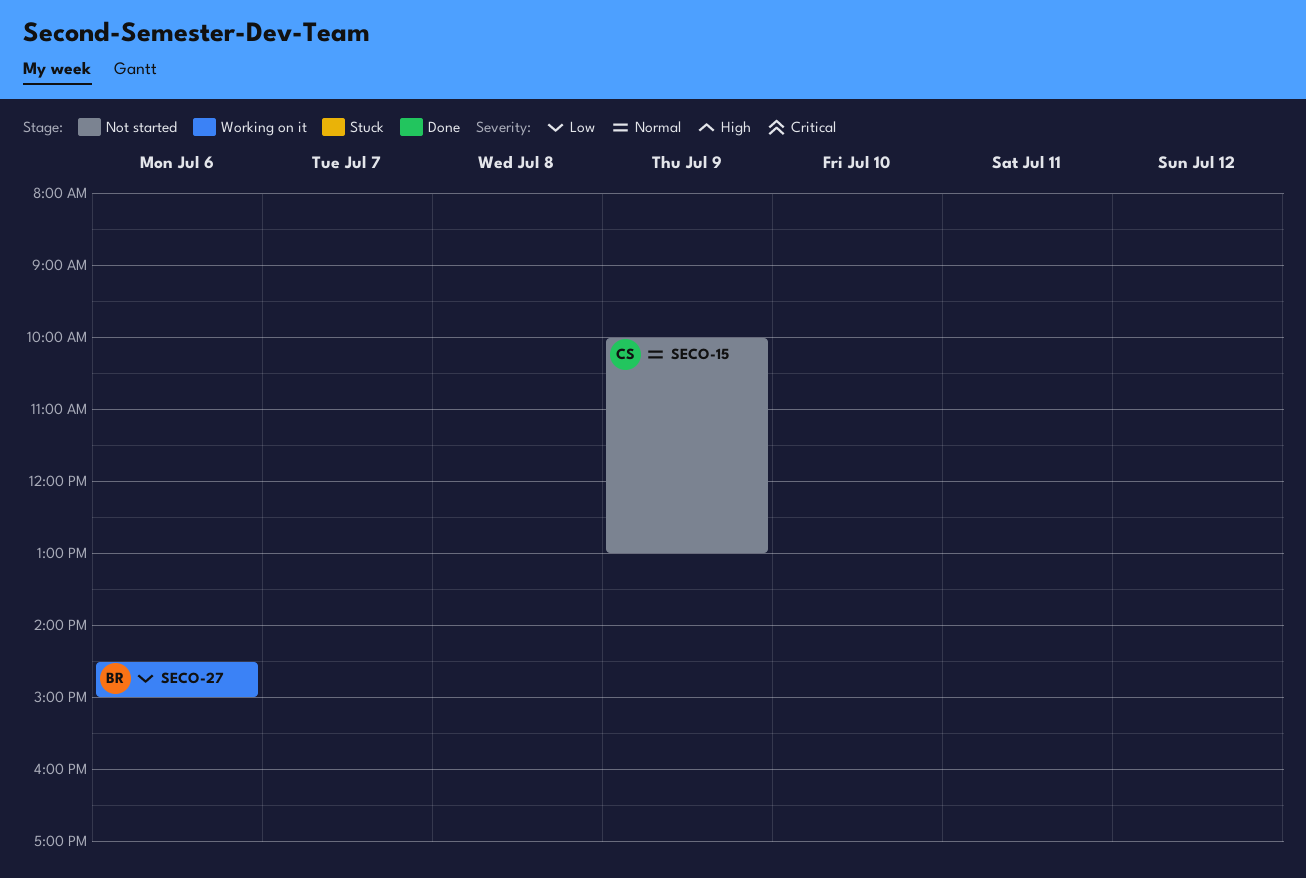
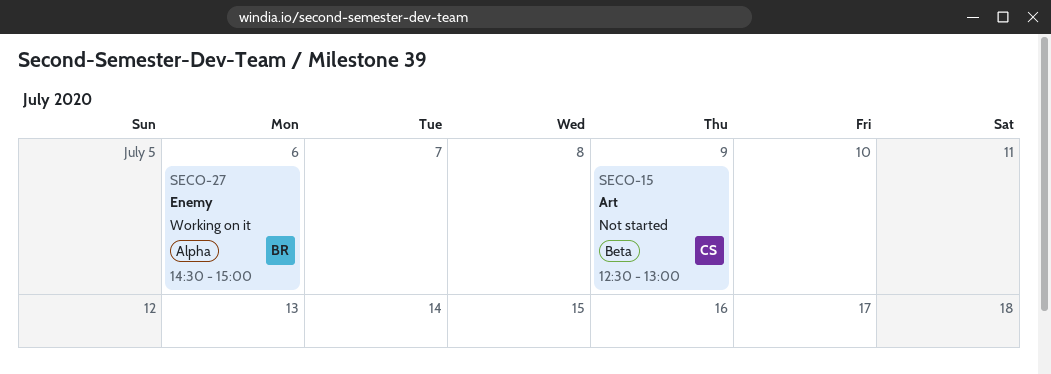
SECO-15, begins: 10:00 -> 12:30

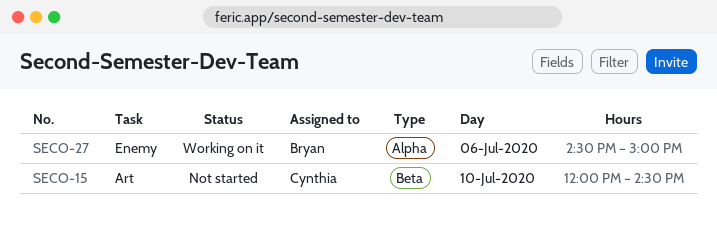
SECO-15, day: Jul 9 -> Jul 10
SECO-15, begins: 12:30 -> 12:00
SECO-15, ends: 13:00 -> 14:30

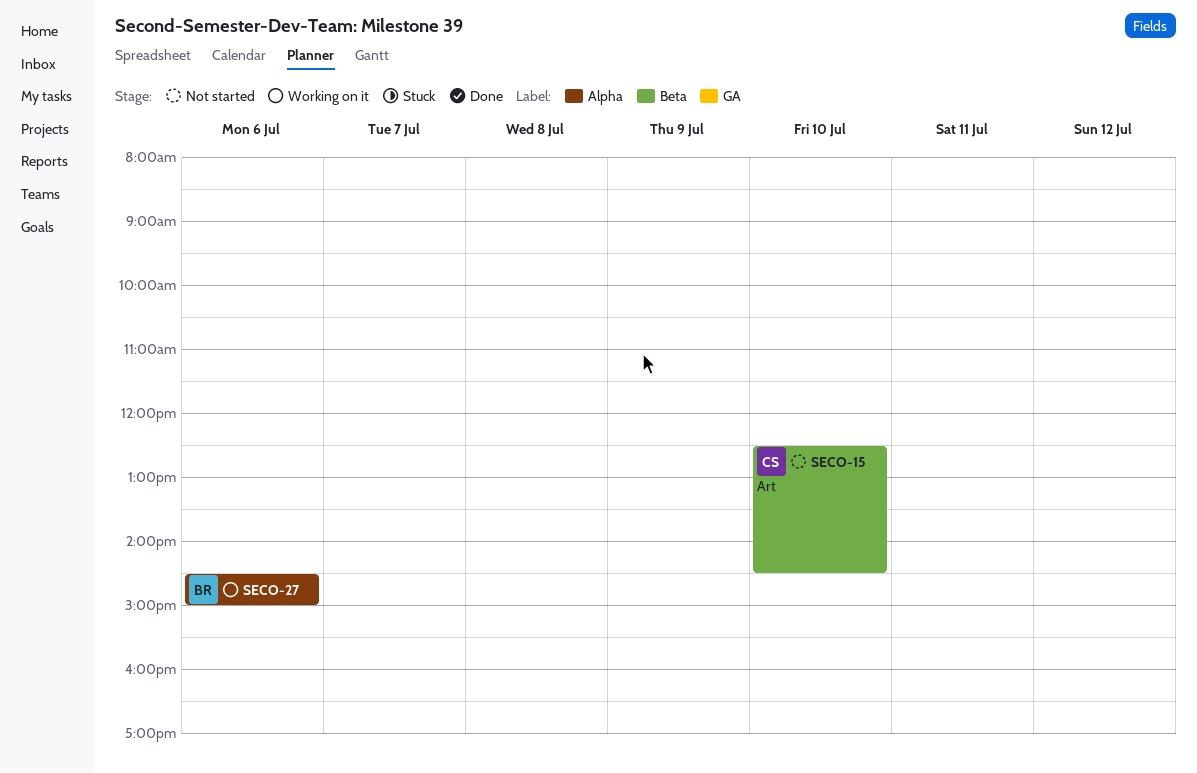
SECO-15, begins: 12:00 -> 12:30

